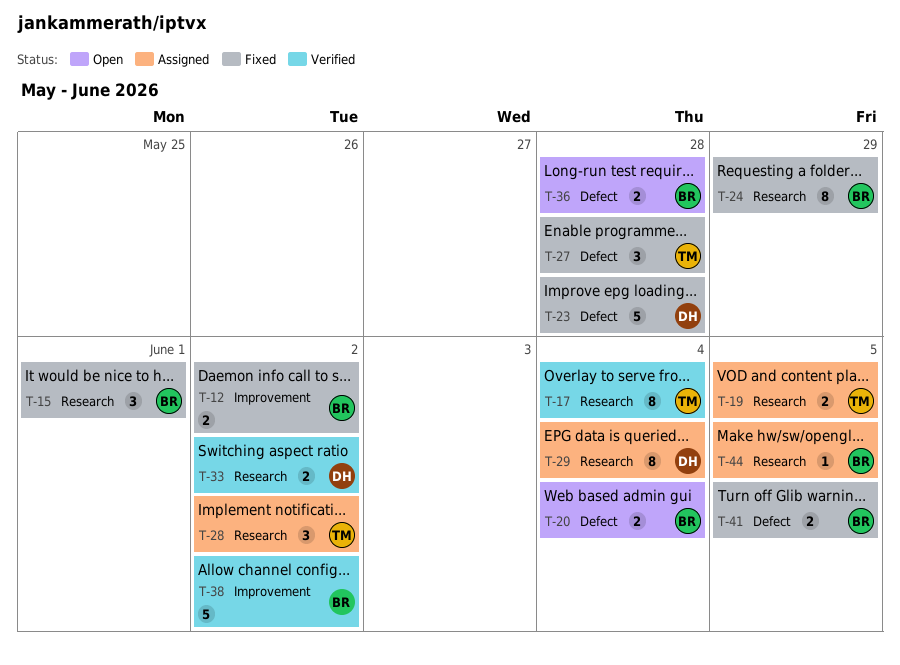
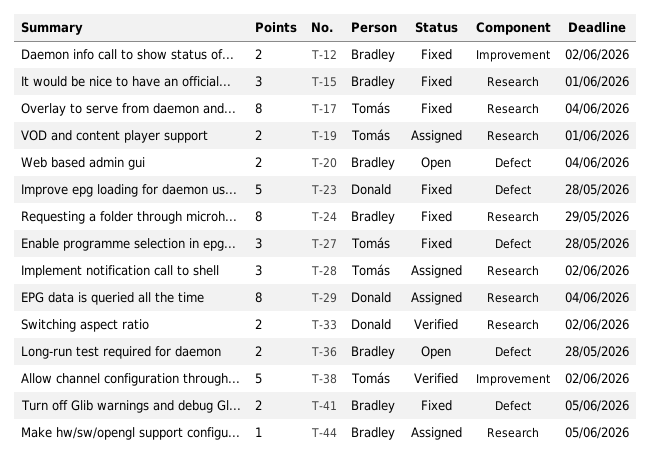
T-17, status: Verified -> Fixed
T-19, due: Jun 5 -> Jun 1
T-38, owner: Bradley -> Tomás

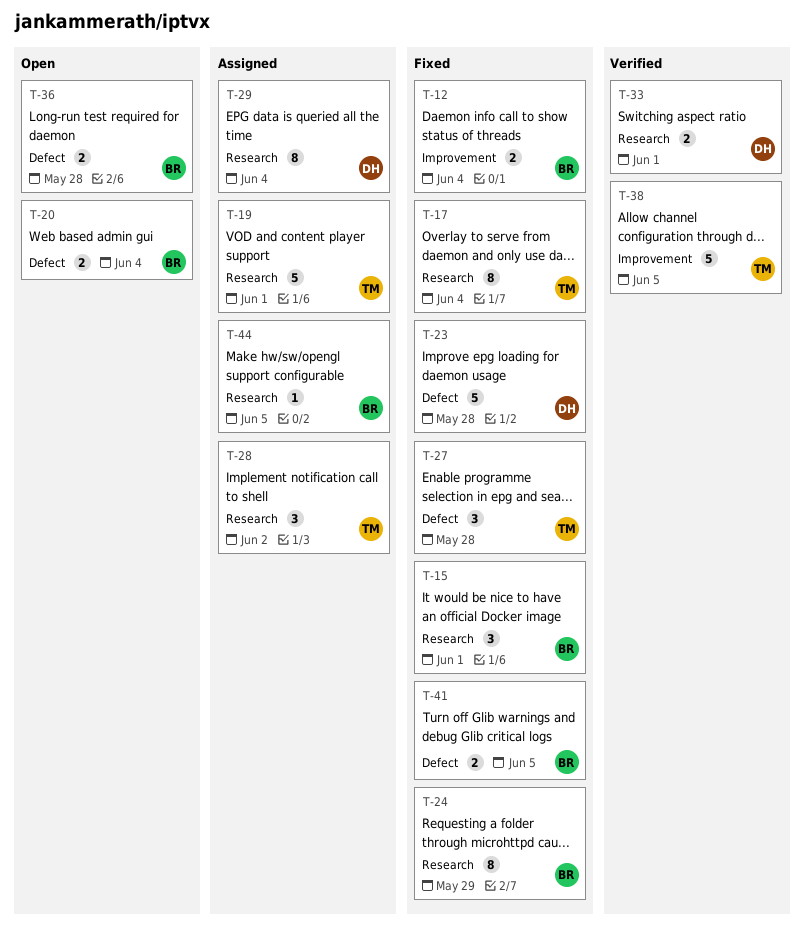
T-12, due: Jun 2 -> Jun 4
T-19, estimate: 2 -> 5
T-33, due: Jun 2 -> Jun 1
T-38, due: Jun 2 -> Jun 5

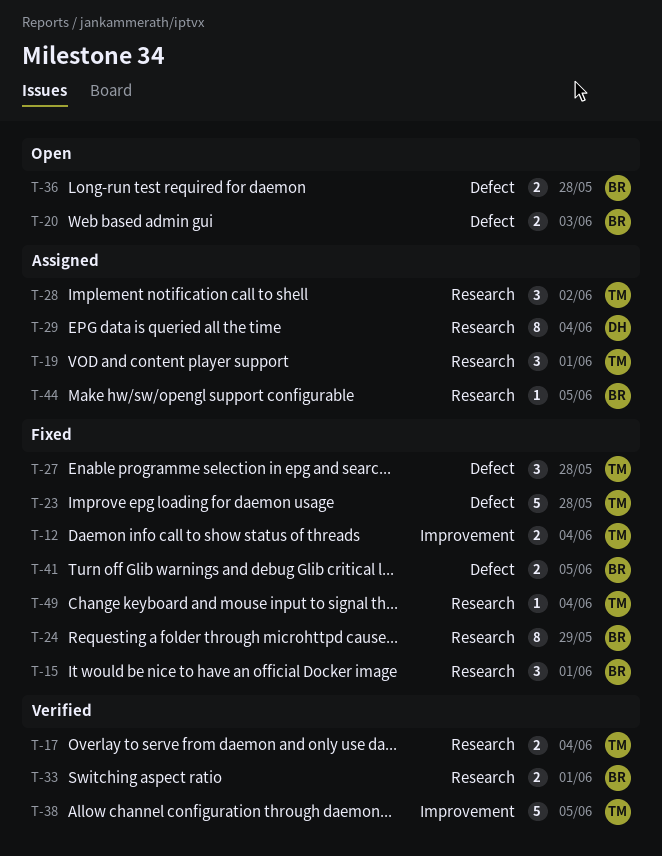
T-12, owner: BR -> TM
T-17, status: Fixed -> Verified
T-17, estimate: 8 -> 2
T-19, estimate: 5 -> 3
T-20, due: Jun 4 -> Jun 3
T-23, owner: DH -> TM
T-33, owner: DH -> BR
T-49: none -> present

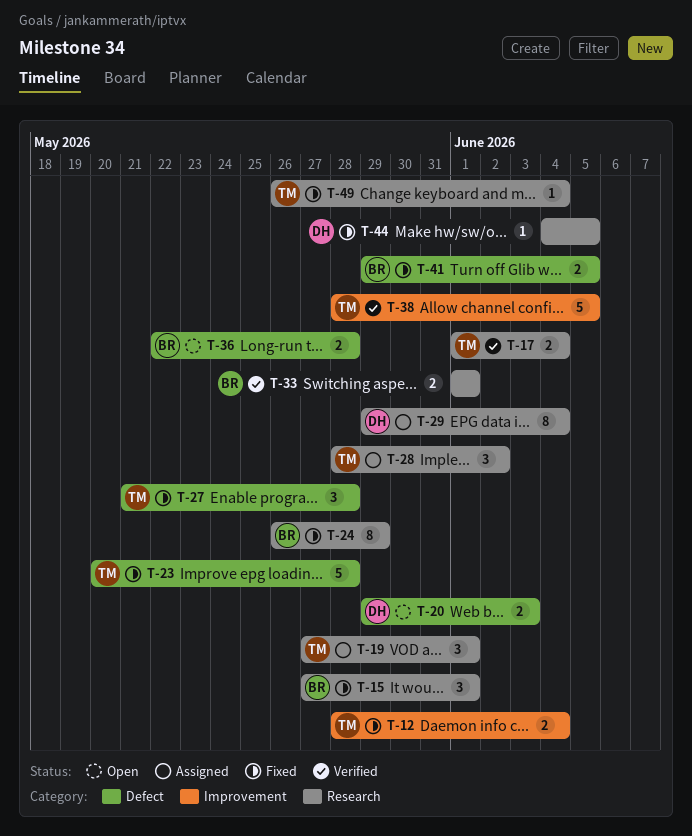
T-20, owner: BR -> DH
T-44, status: Assigned -> Fixed
T-44, owner: BR -> DH

